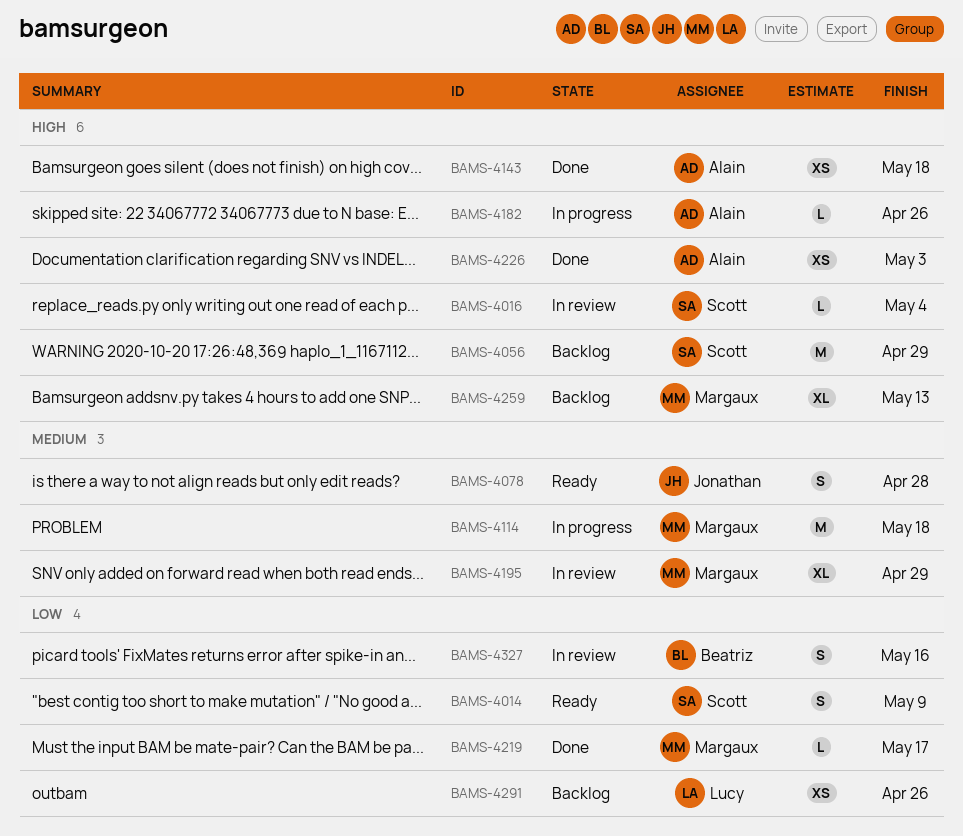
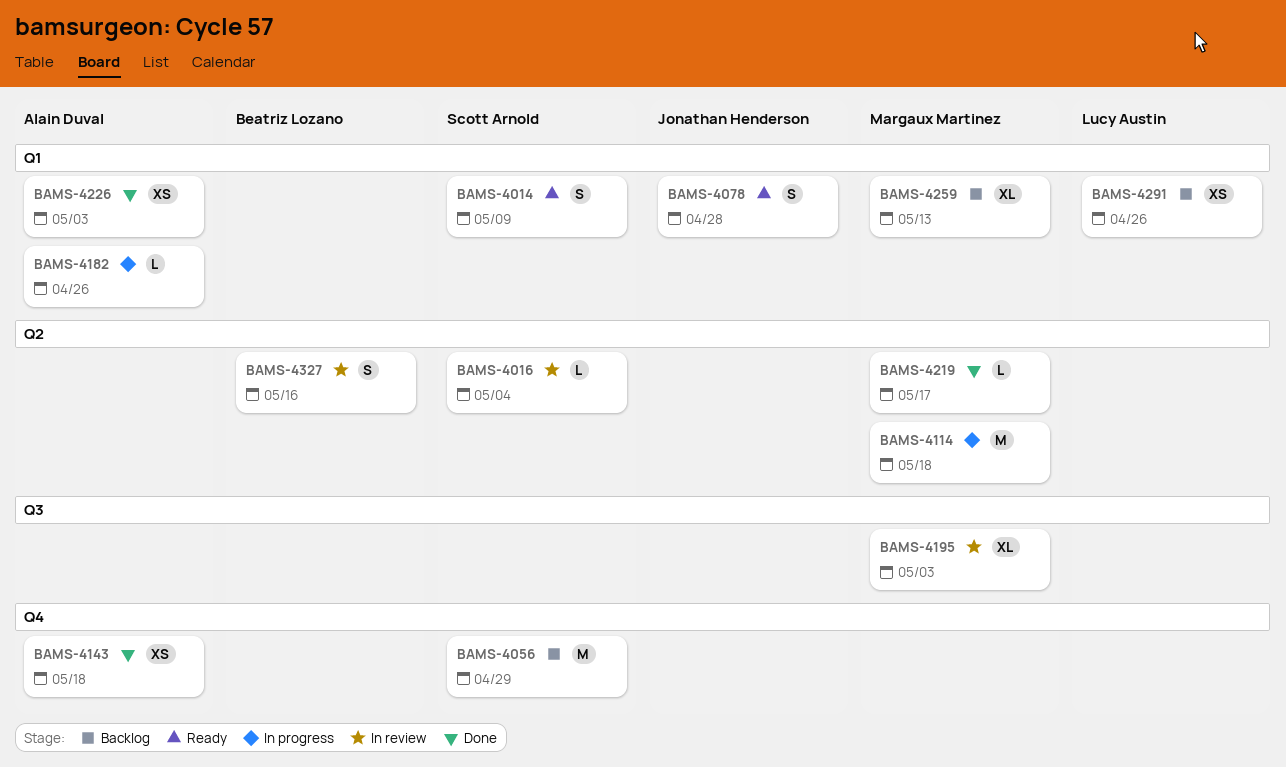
BAMS-4195, due: Apr 29 -> May 3

